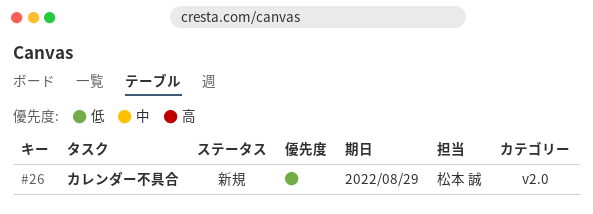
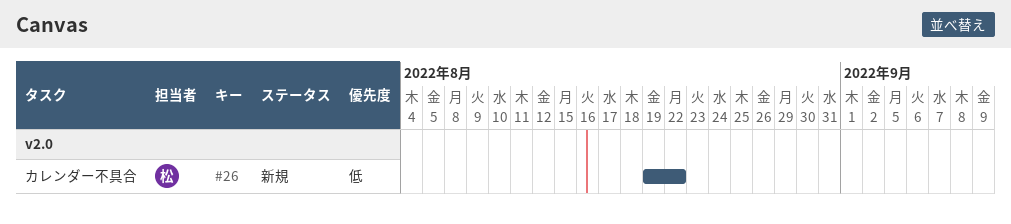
#26, due: Aug 29 -> Aug 22

